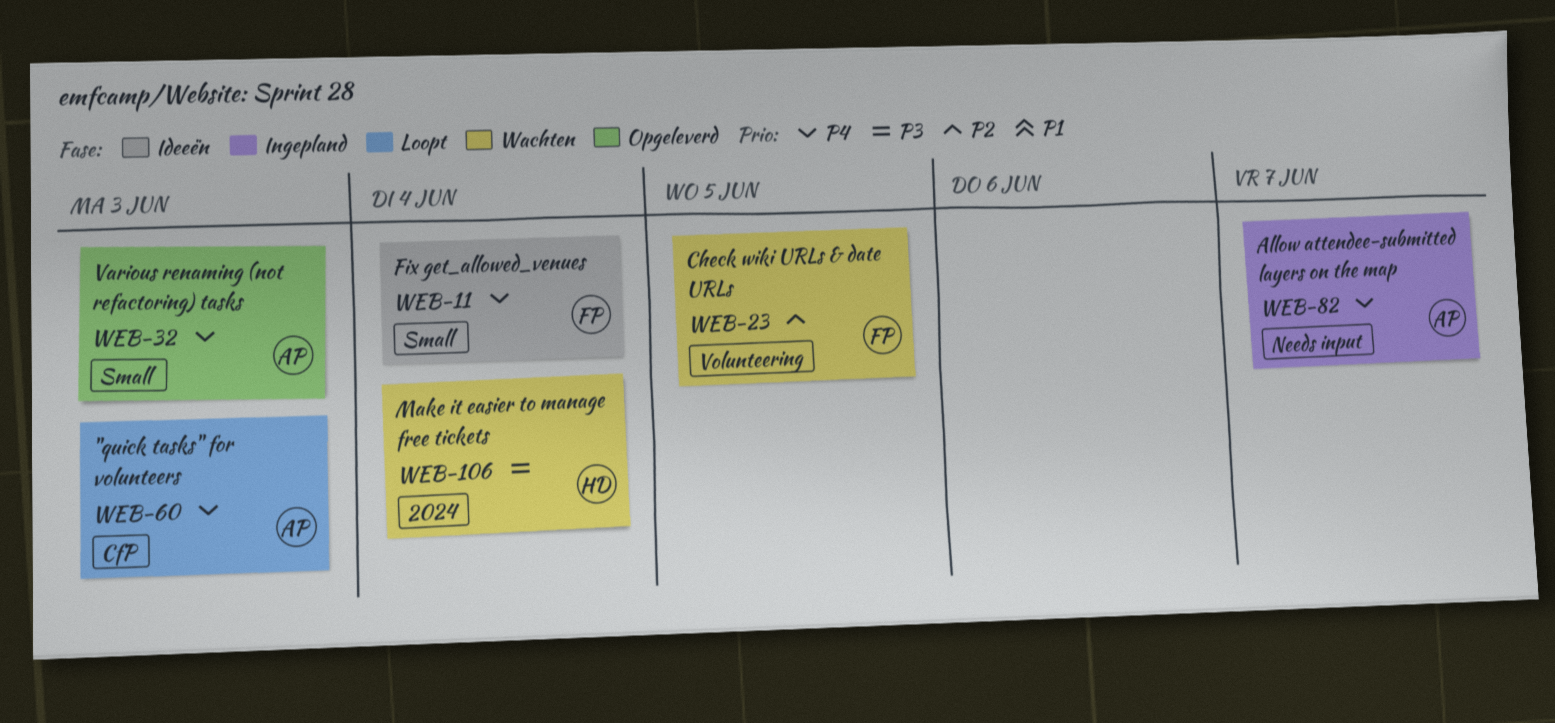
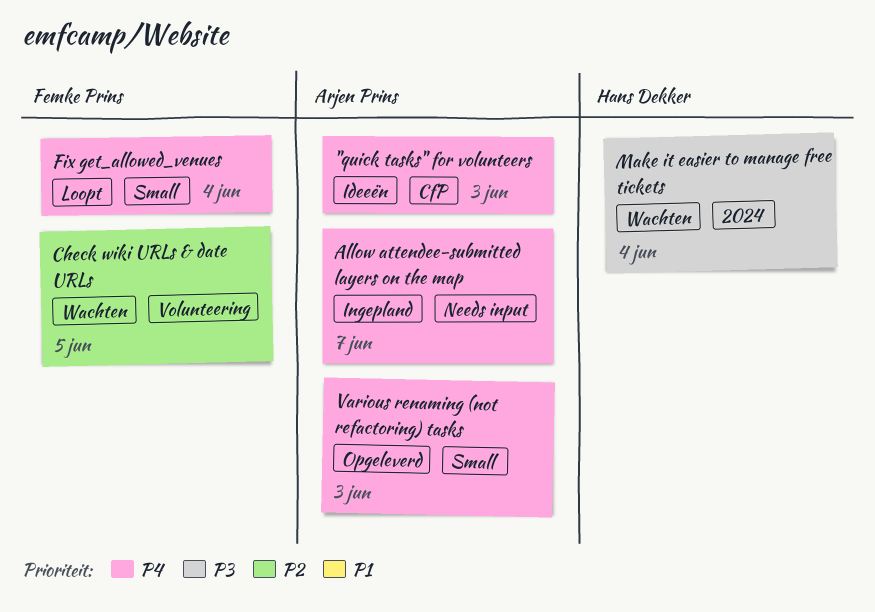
"quick tasks" for volunteers, status: Loopt -> Ideeën
Fix get_allowed_venues, status: Ideeën -> Loopt

